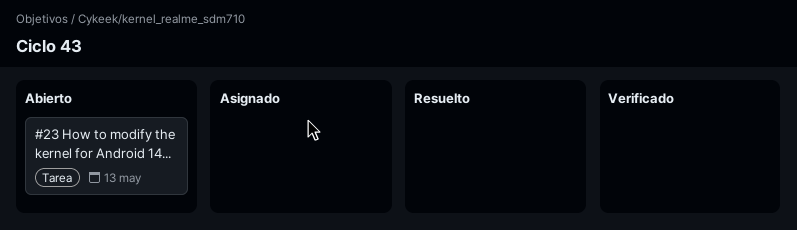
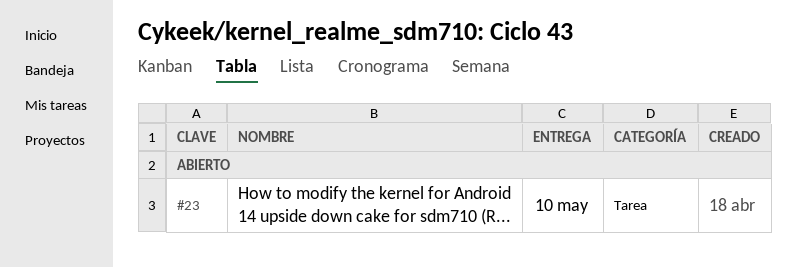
#23, due: May 13 -> May 10

